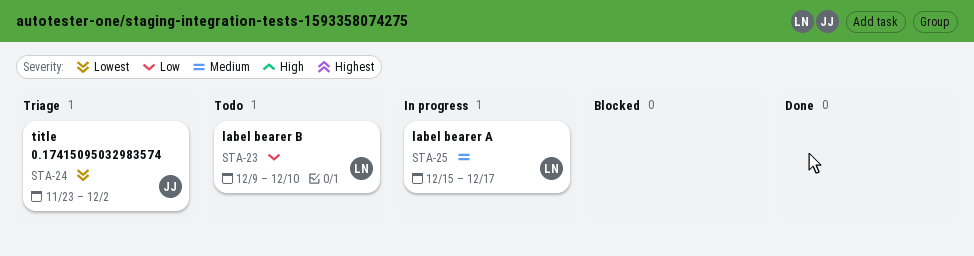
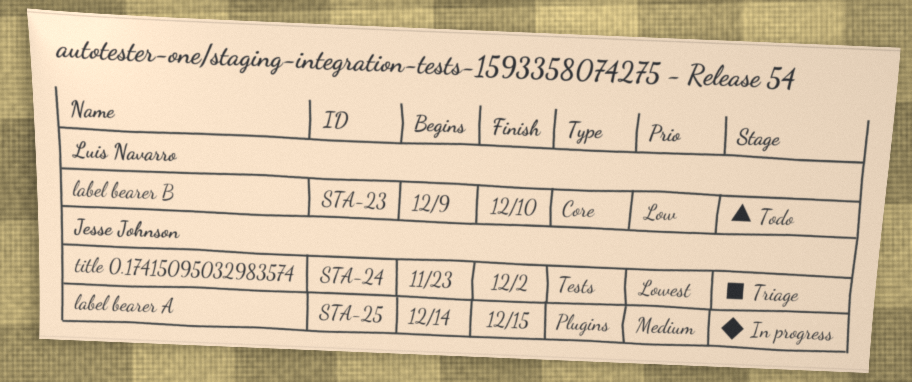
STA-25, owner: Luis Navarro -> Jesse Johnson
STA-25, start: Dec 15 -> Dec 14
STA-25, due: Dec 17 -> Dec 15

